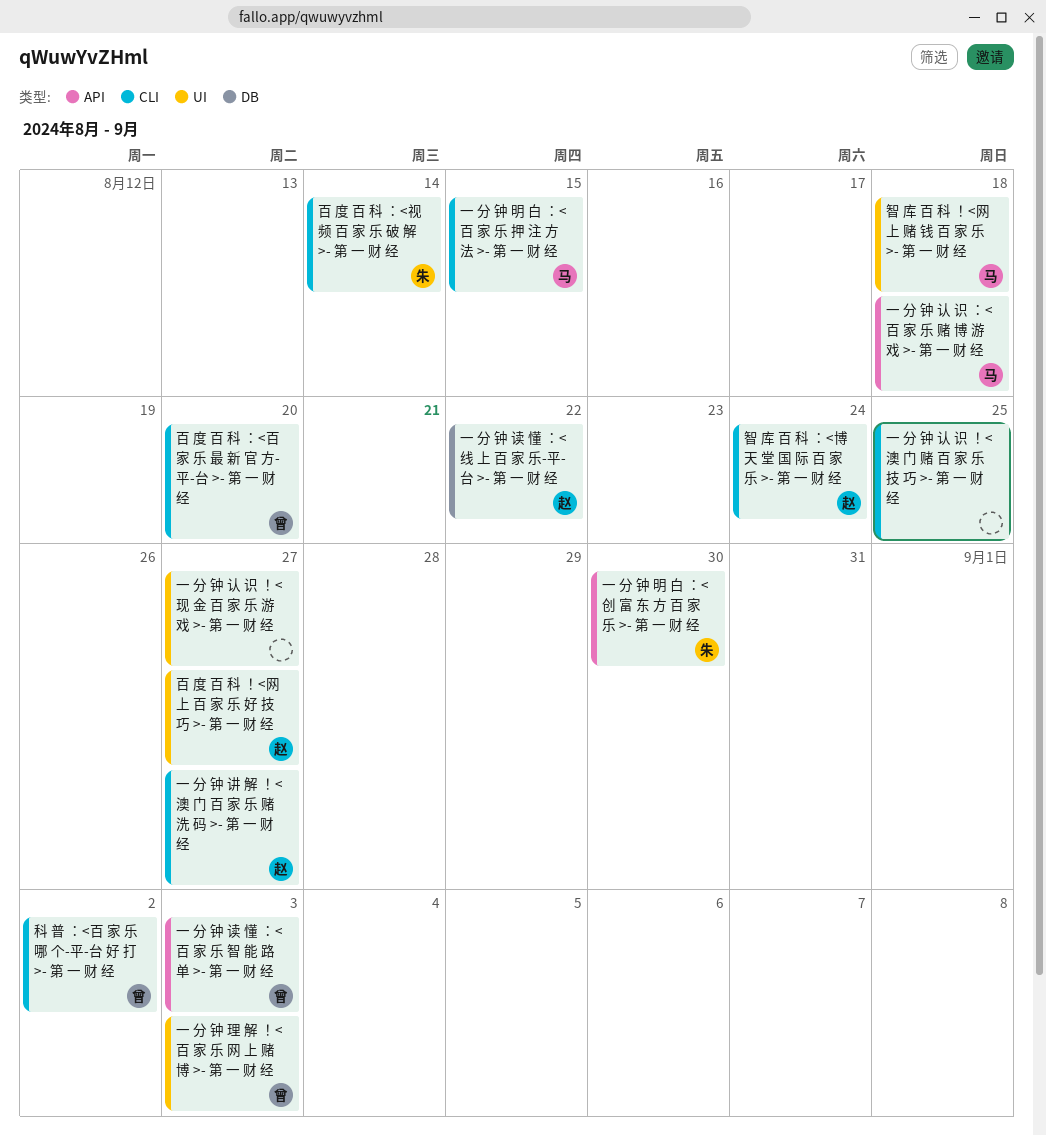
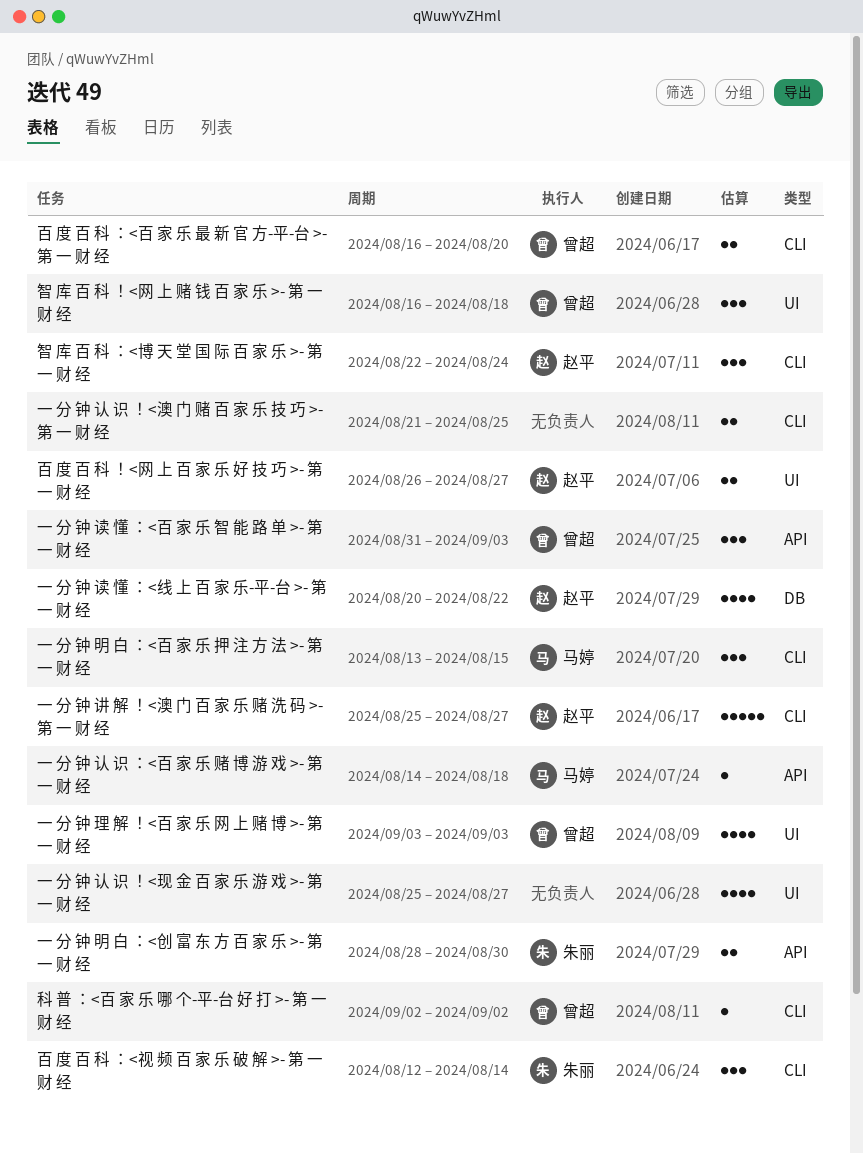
智 库 百 科 ！<网 上 赌 钱 百 家 乐 >- 第 一 财 经, owner: 马婷 -> 曾超

